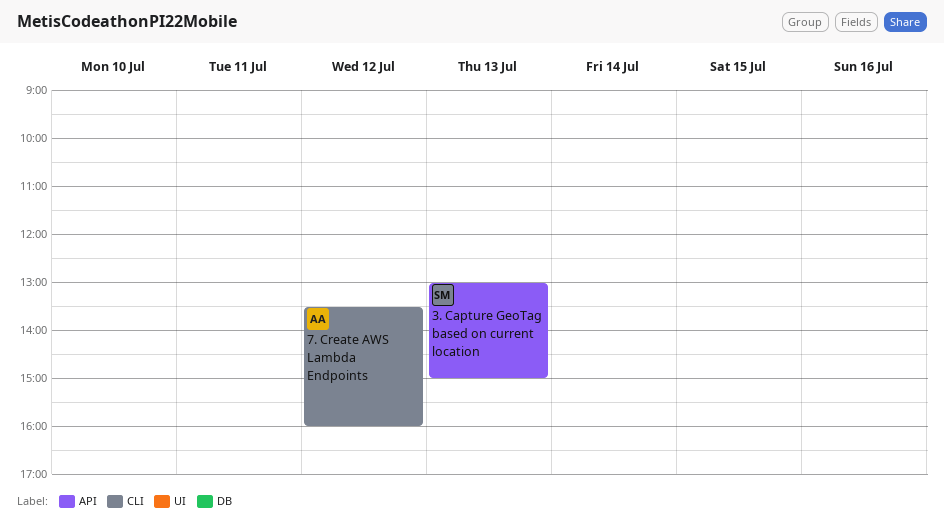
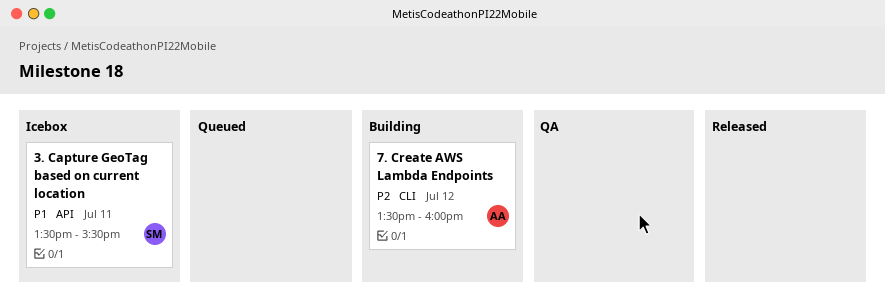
3. Capture GeoTag based on current location, day: Jul 13 -> Jul 11
3. Capture GeoTag based on current location, begins: 13:00 -> 13:30
3. Capture GeoTag based on current location, ends: 15:00 -> 15:30

